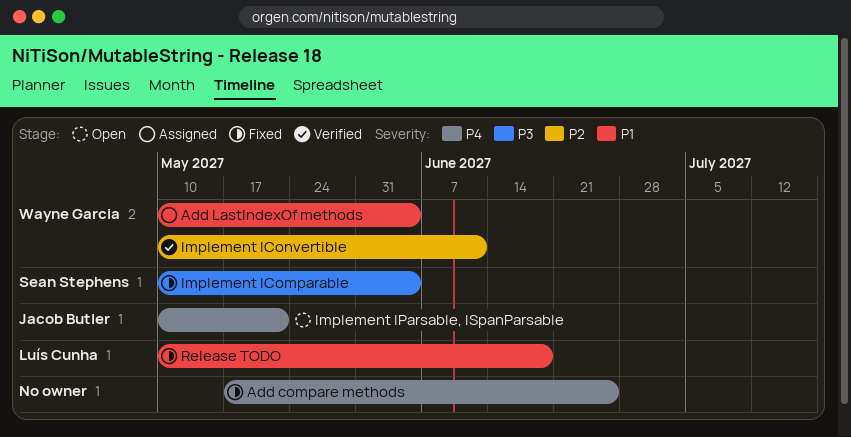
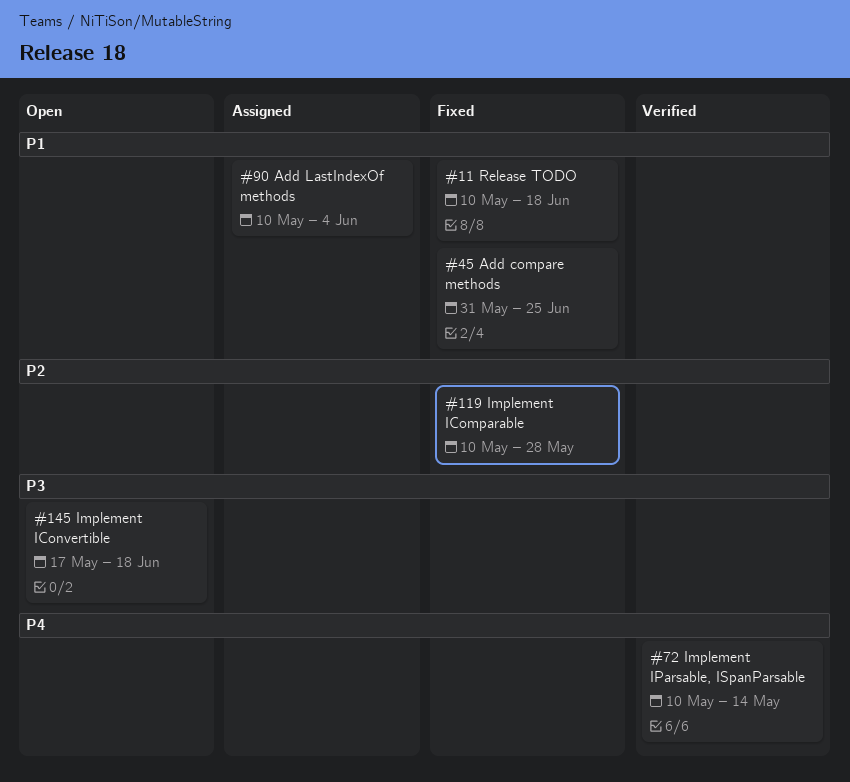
Add compare methods, priority: P4 -> P1
Add compare methods, start: May 17 -> May 31
Implement IComparable, priority: P3 -> P2
Implement IComparable, due: Jun 4 -> May 28
Implement IConvertible, status: Verified -> Open
Implement IConvertible, priority: P2 -> P3
Implement IConvertible, start: May 10 -> May 17
Implement IConvertible, due: Jun 11 -> Jun 18
Implement IParsable, ISpanParsable, status: Open -> Verified
Implement IParsable, ISpanParsable, due: May 21 -> May 14

